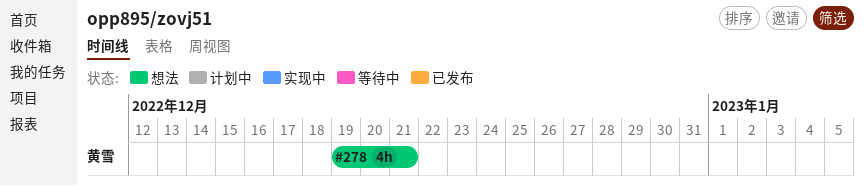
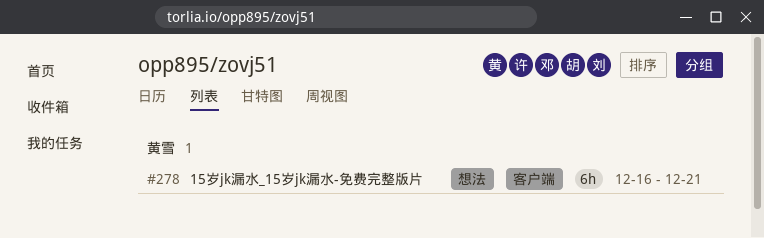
#278, estimate: 4h -> 6h
#278, start: Dec 19 -> Dec 16

